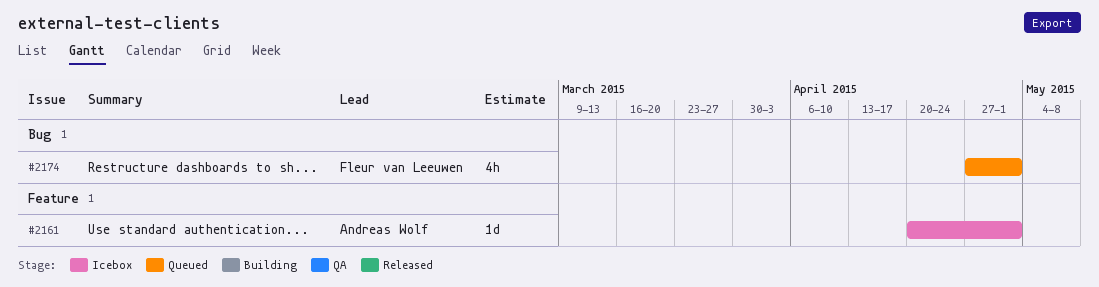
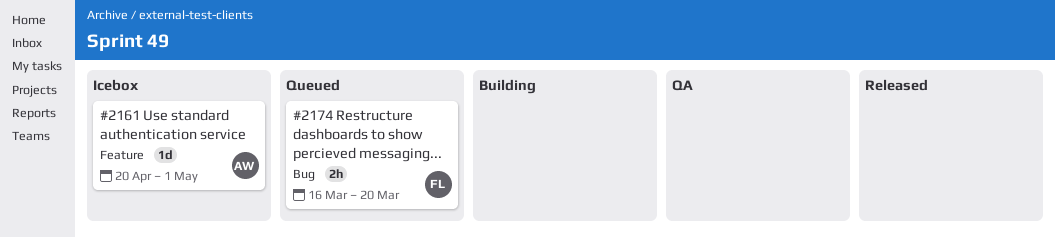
#2174, estimate: 4h -> 2h
#2174, start: Apr 27 -> Mar 16
#2174, due: May 1 -> Mar 20

